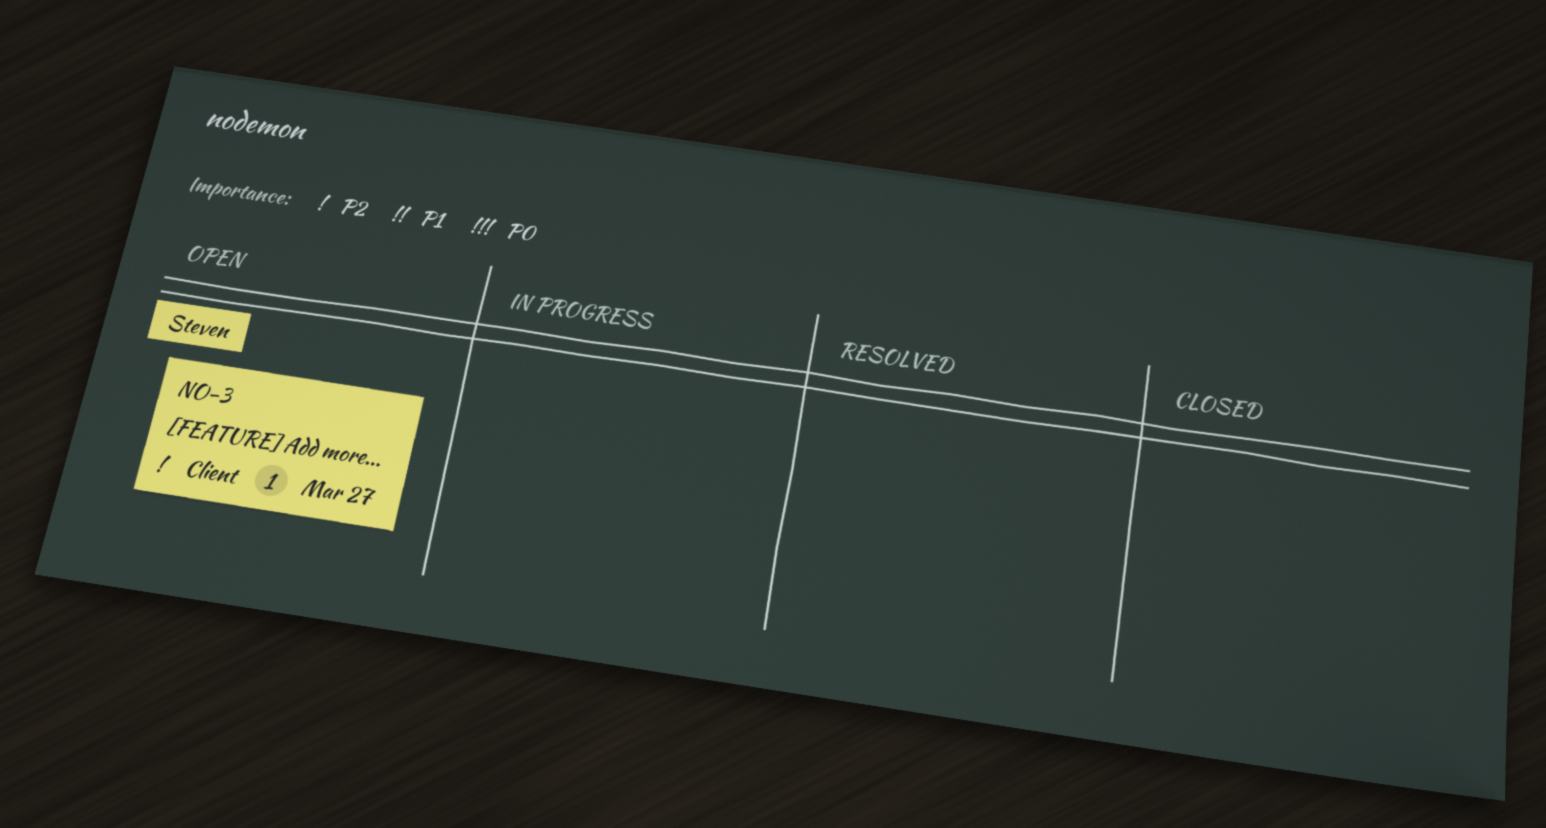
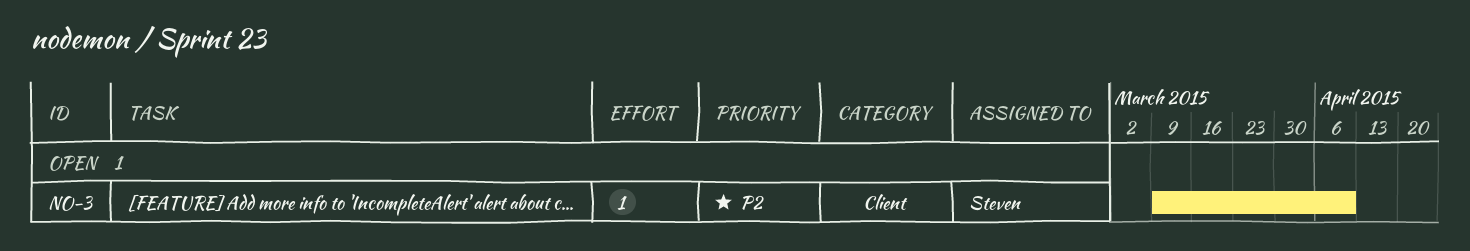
NO-3, due: Mar 27 -> Apr 10

